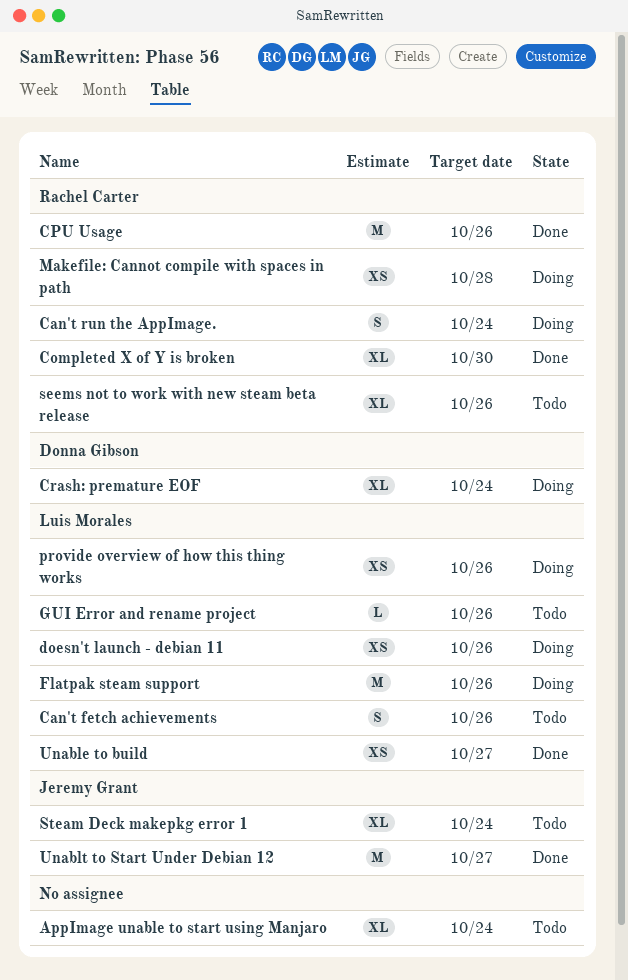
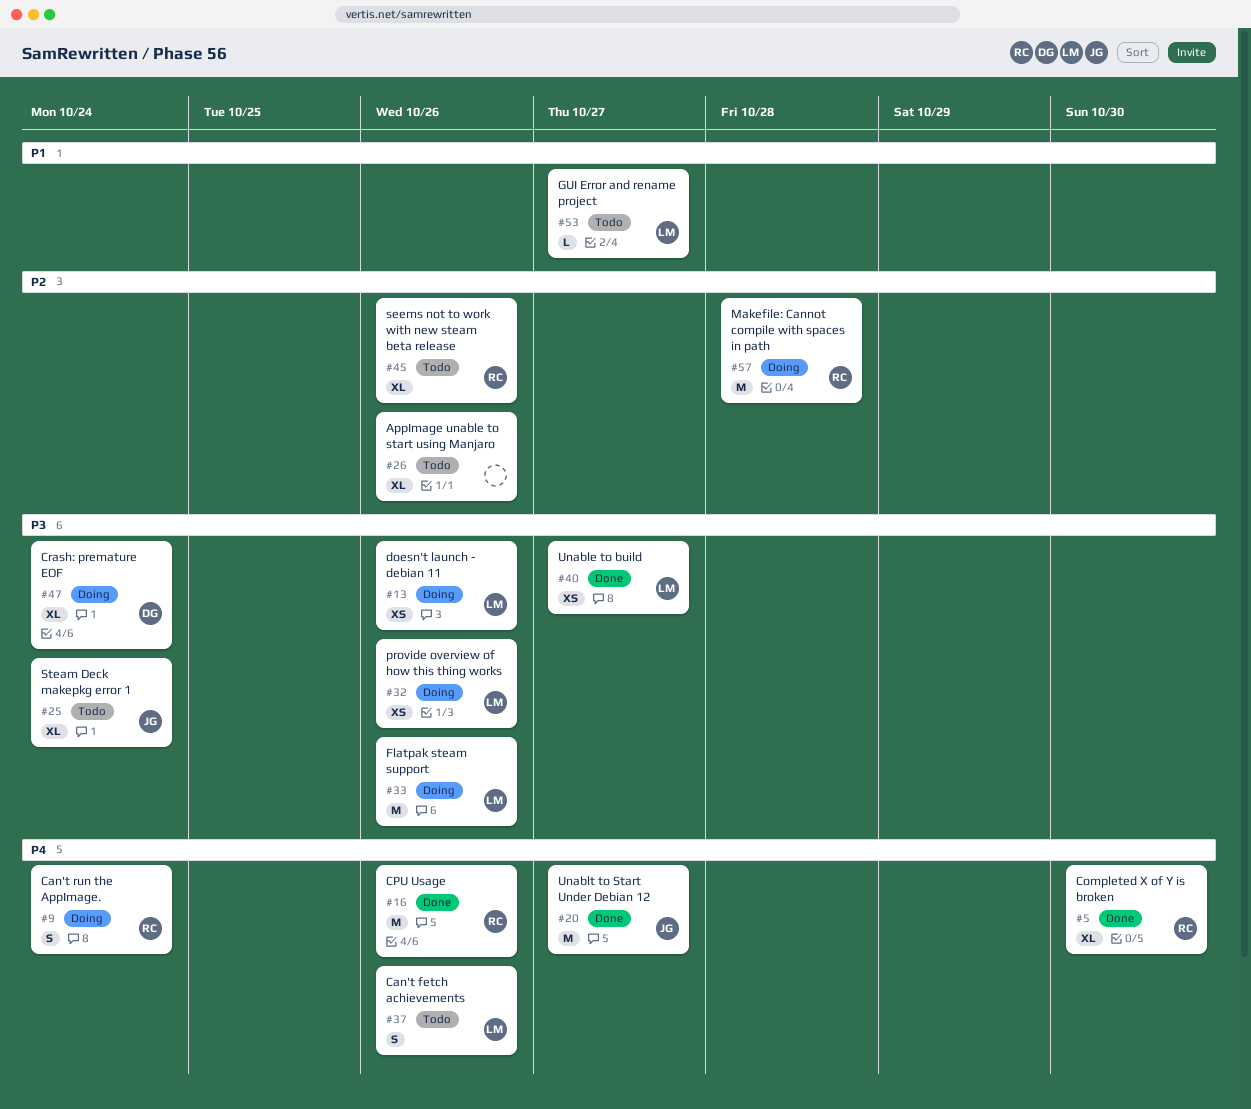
AppImage unable to start using Manjaro, due: Oct 24 -> Oct 26
GUI Error and rename project, due: Oct 26 -> Oct 27
Makefile: Cannot compile with spaces in path, estimate: XS -> M

